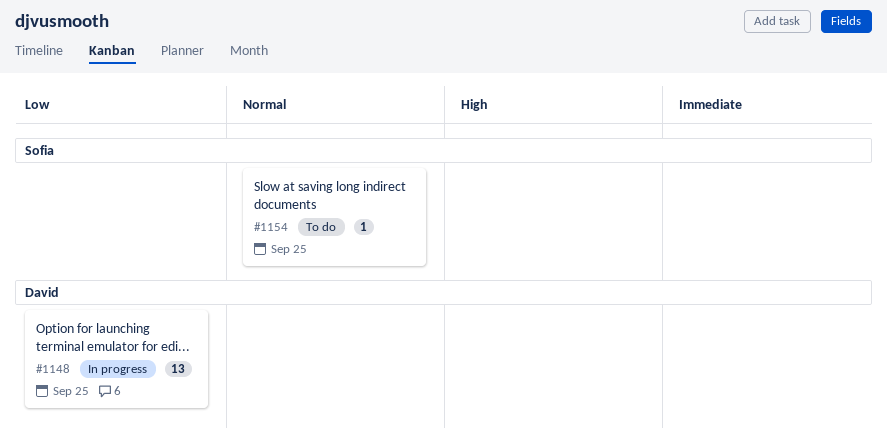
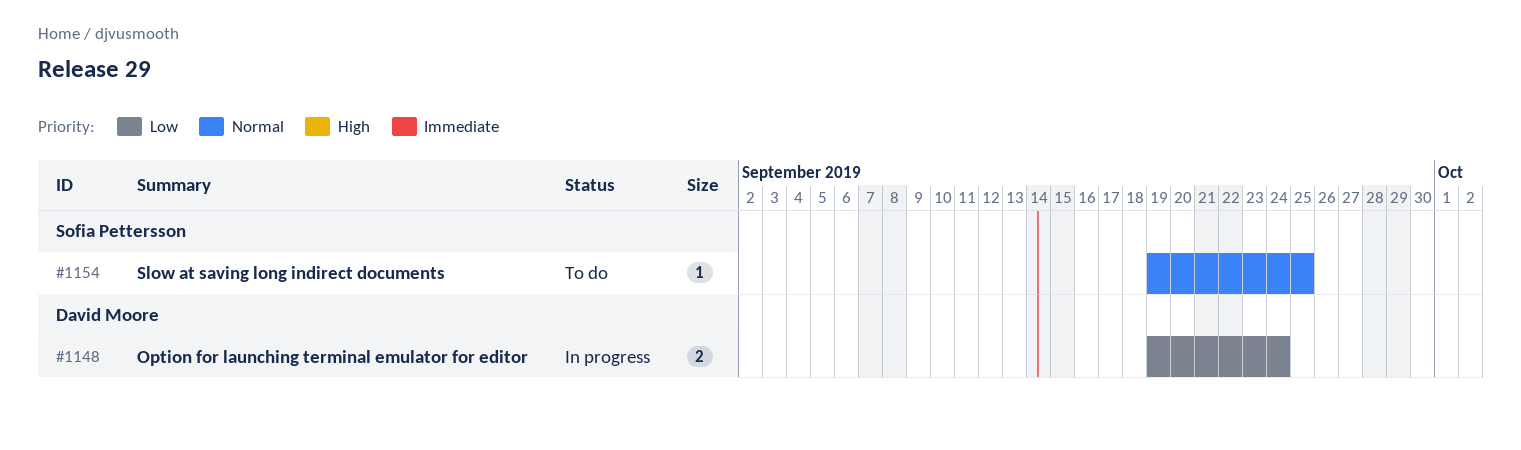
#1148, estimate: 13 -> 2
#1148, due: Sep 25 -> Sep 24

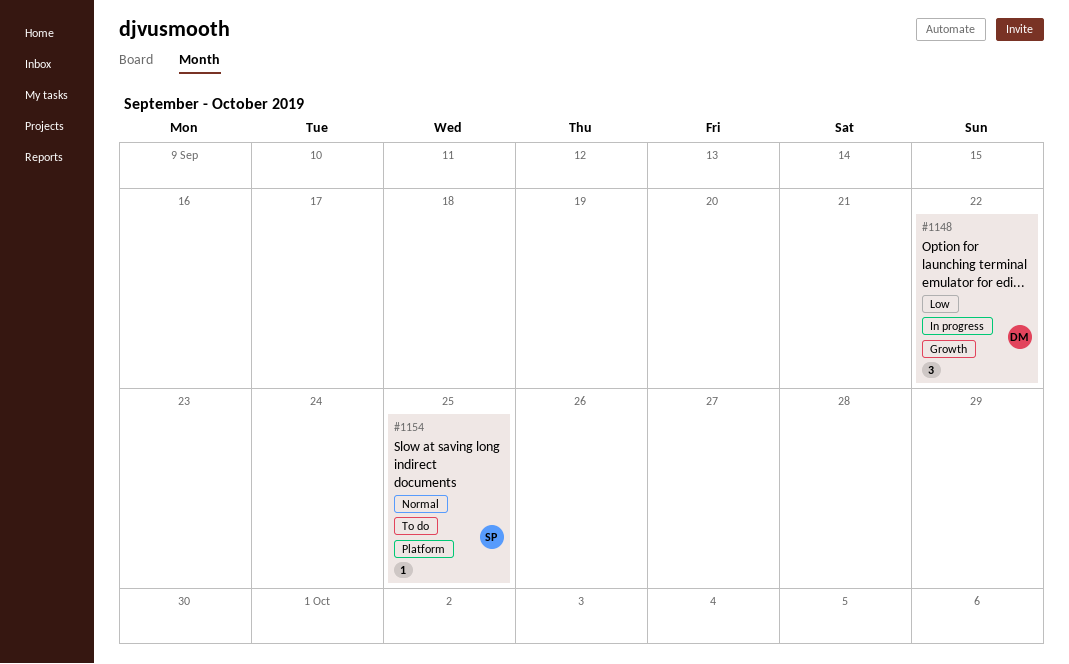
#1148, estimate: 2 -> 3
#1148, due: Sep 24 -> Sep 22

